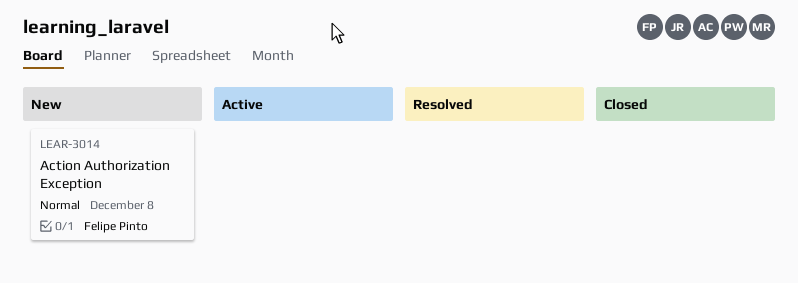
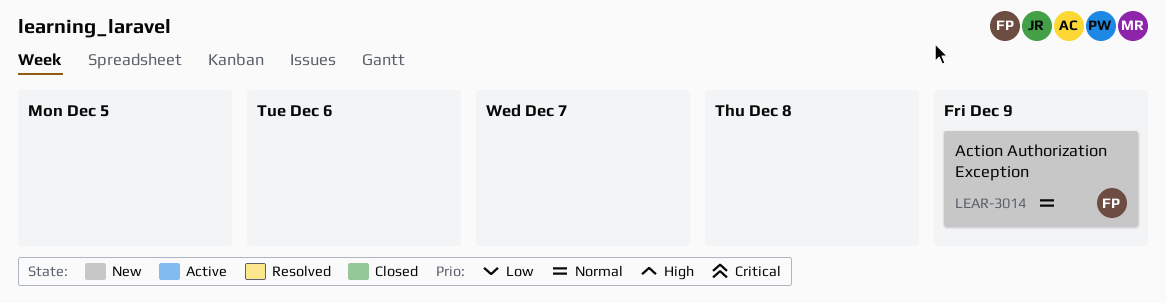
LEAR-3014, due: Dec 8 -> Dec 9

